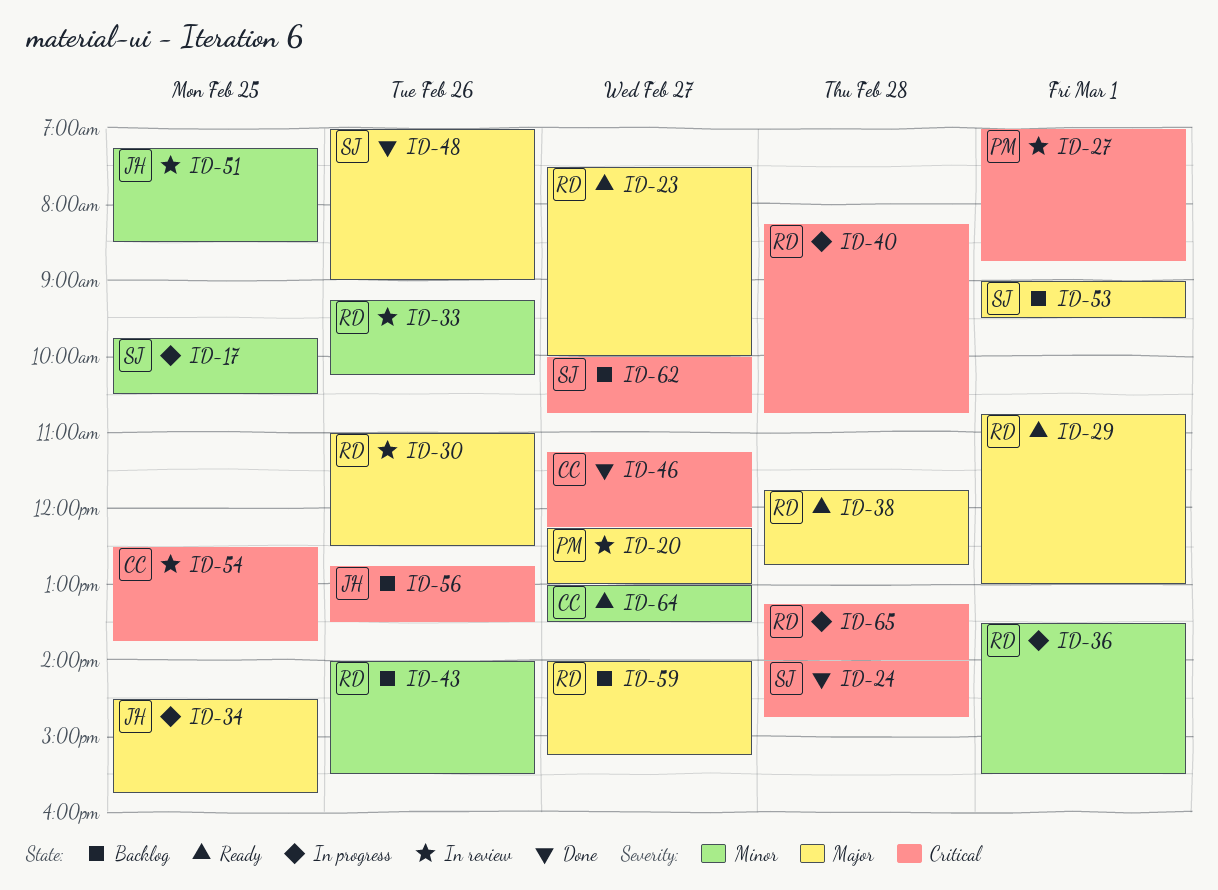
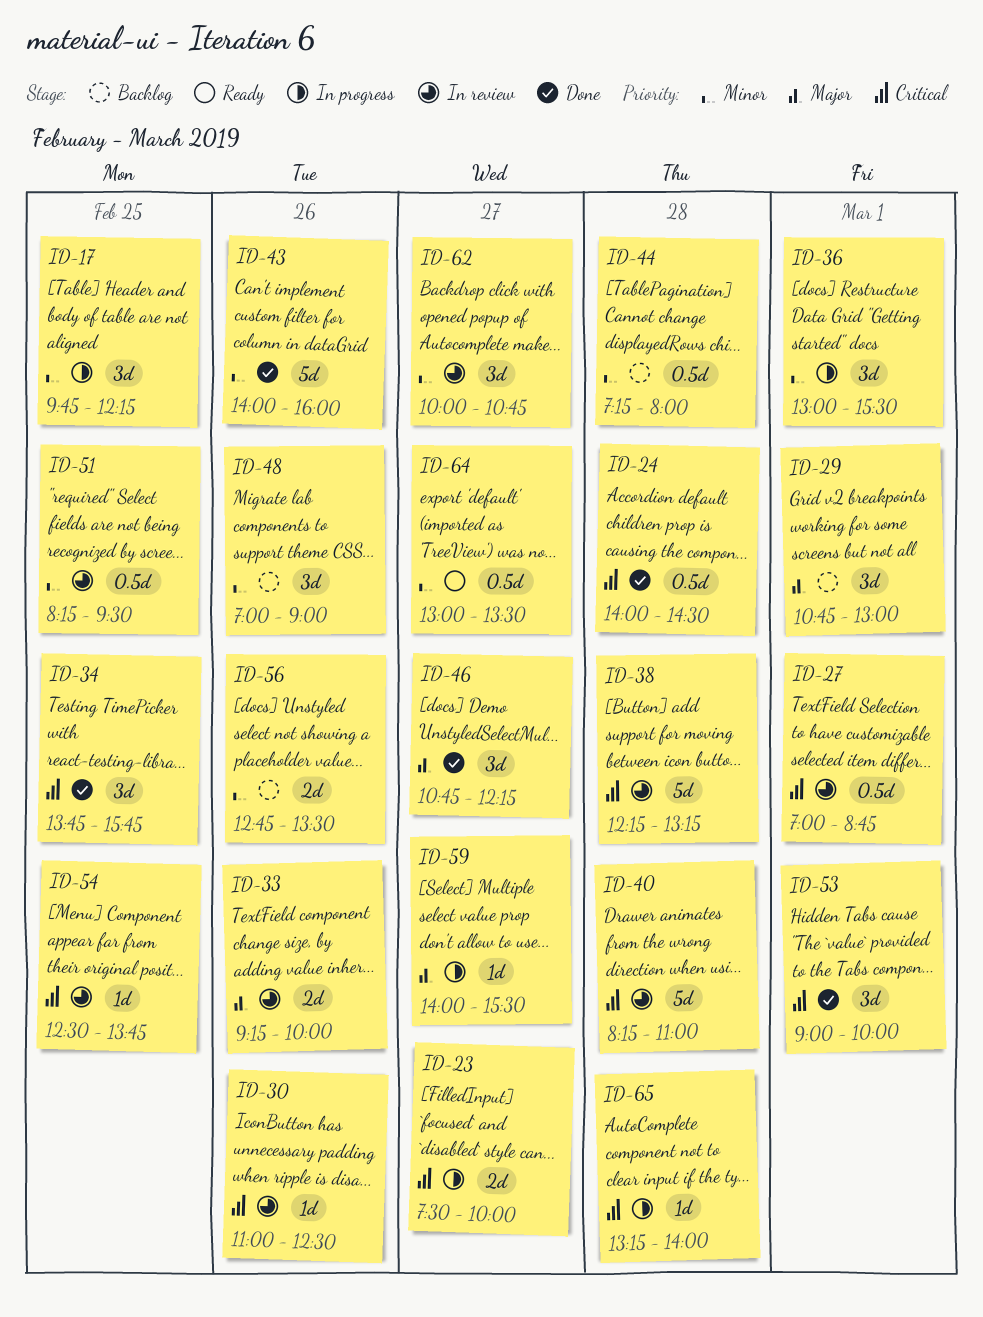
ID-17, ends: 10:30 -> 12:15
ID-20: present -> none
ID-23, status: Ready -> In progress
ID-23, priority: Major -> Critical
ID-24, ends: 14:45 -> 14:30
ID-29, status: Ready -> Backlog
ID-30, priority: Major -> Critical
ID-33, priority: Minor -> Major
ID-33, ends: 10:15 -> 10:00
ID-34, status: In progress -> Done
ID-34, priority: Major -> Critical
ID-34, begins: 14:30 -> 13:45
ID-36, begins: 13:30 -> 13:00
ID-38, status: Ready -> In review
ID-38, priority: Major -> Critical
ID-38, begins: 11:45 -> 12:15
ID-38, ends: 12:45 -> 13:15
ID-40, status: In progress -> In review
ID-40, ends: 10:45 -> 11:00
ID-43, status: Backlog -> Done
ID-43, ends: 15:30 -> 16:00
ID-44: none -> present
ID-46, priority: Critical -> Major
ID-46, begins: 11:15 -> 10:45
ID-48, status: Done -> Backlog
ID-48, priority: Major -> Minor
ID-51, begins: 07:15 -> 08:15
ID-51, ends: 08:30 -> 09:30
ID-53, status: Backlog -> Done
ID-53, priority: Major -> Critical
ID-53, ends: 09:30 -> 10:00
ID-56, priority: Critical -> Minor
ID-59, status: Backlog -> In progress
ID-59, ends: 15:15 -> 15:30
ID-62, status: Backlog -> In review
ID-62, priority: Critical -> Minor

